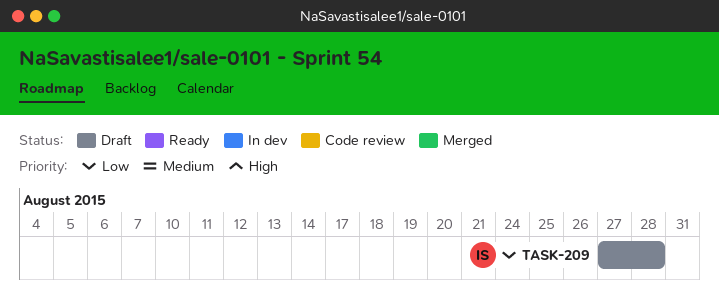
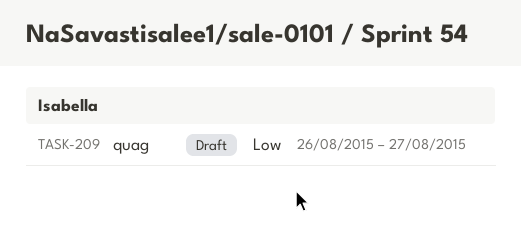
TASK-209, start: Aug 27 -> Aug 26
TASK-209, due: Aug 28 -> Aug 27

